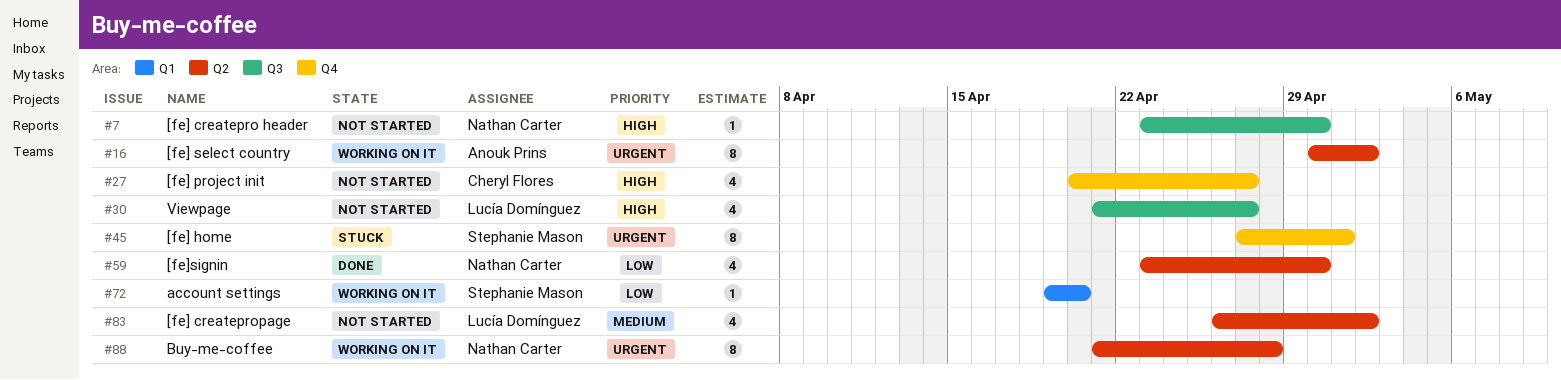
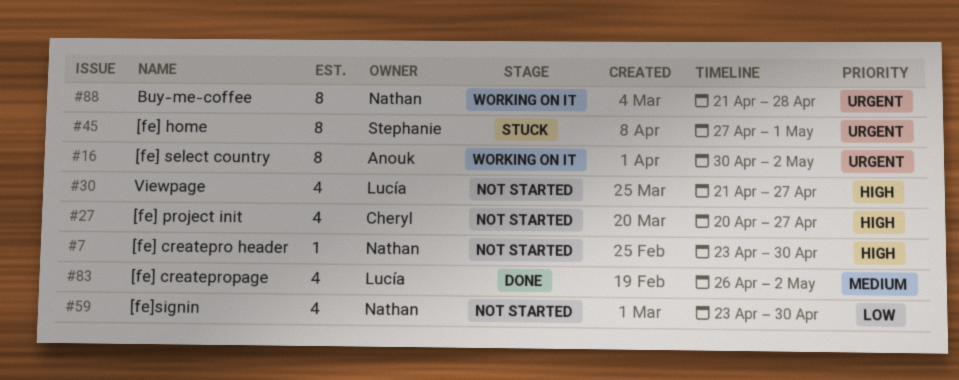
#59, status: Done -> Not started
#72: present -> none
#83, status: Not started -> Done

